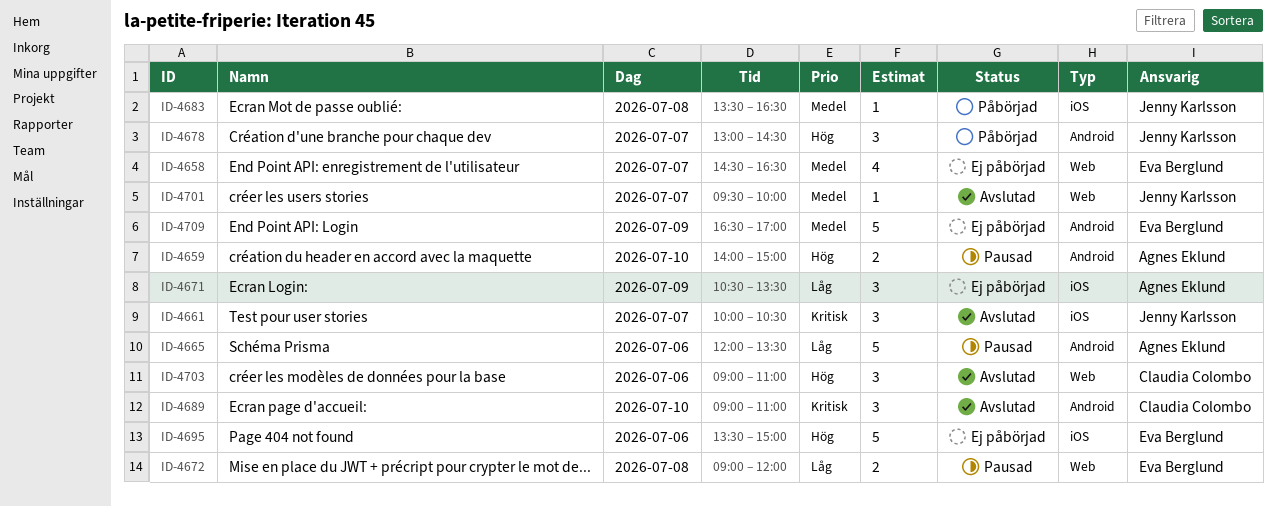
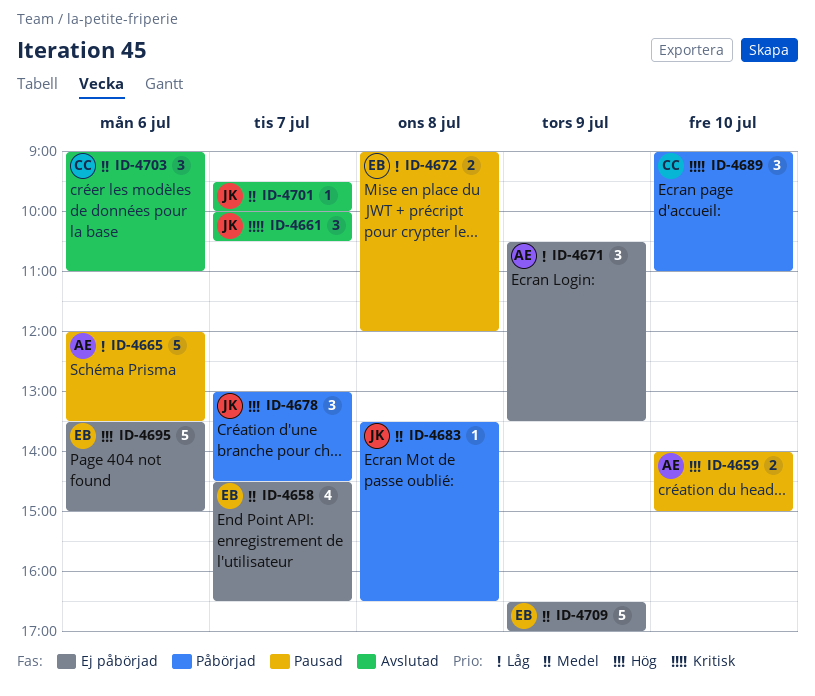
ID-4689, status: Avslutad -> Påbörjad
ID-4703, priority: Hög -> Medel

